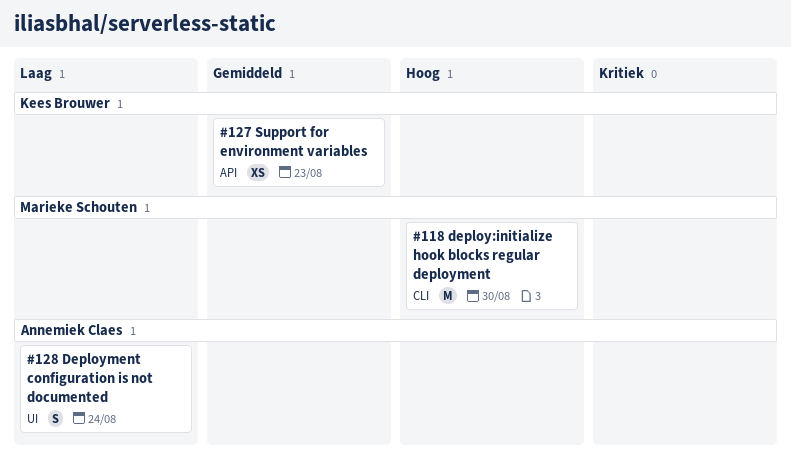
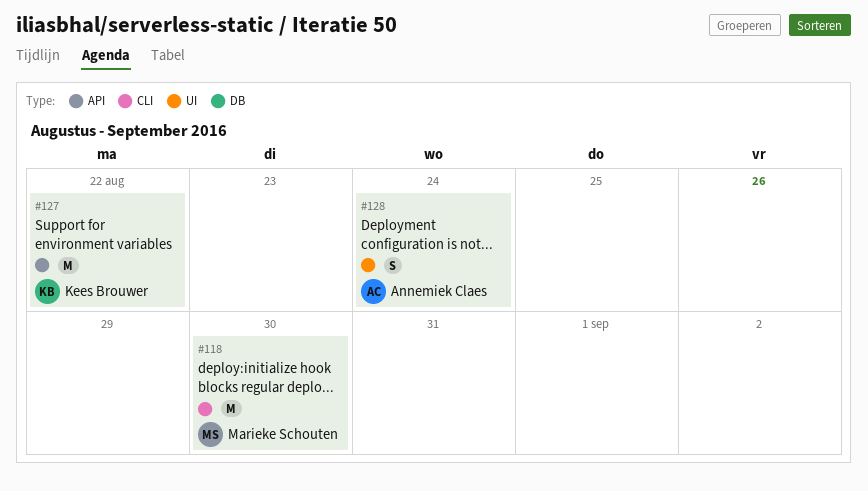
#127, estimate: XS -> M
#127, due: Aug 23 -> Aug 22

